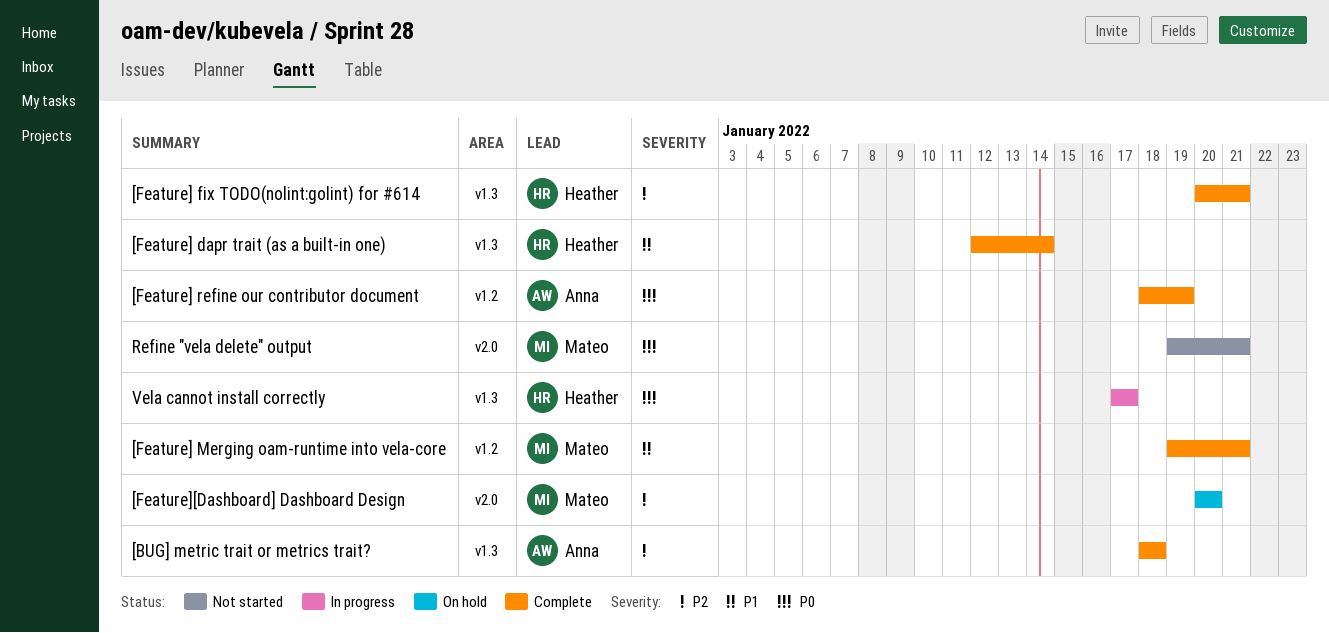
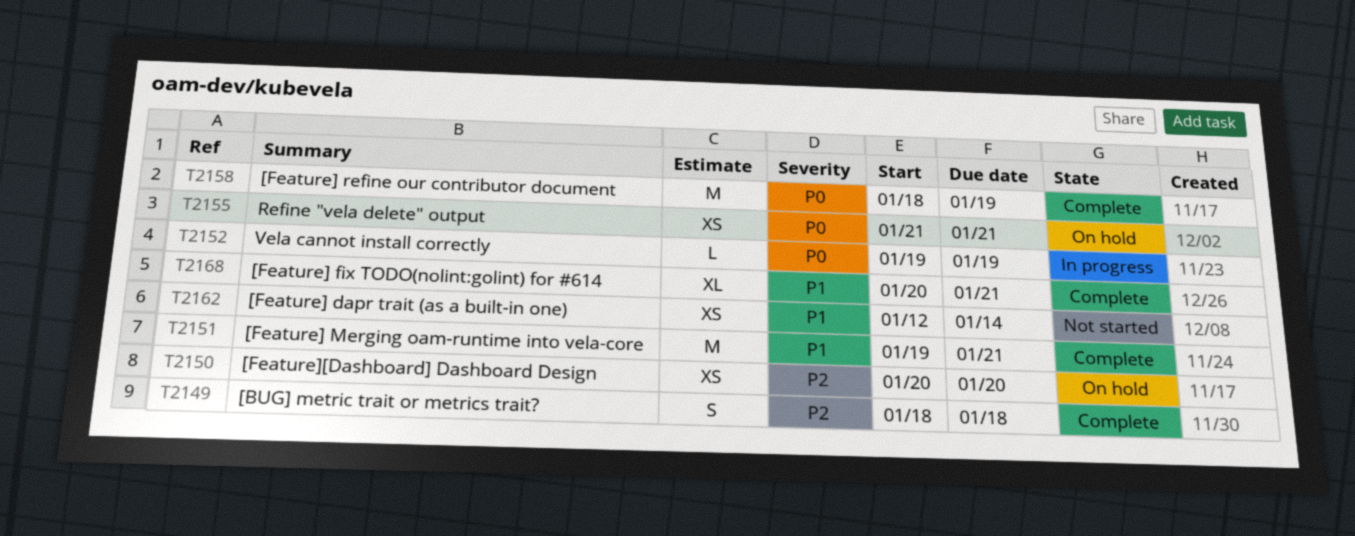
[Feature] dapr trait (as a built-in one), status: Complete -> Not started
[Feature] fix TODO(nolint:golint) for #614, priority: P2 -> P1
Refine "vela delete" output, status: Not started -> On hold
Refine "vela delete" output, start: Jan 19 -> Jan 21
Vela cannot install correctly, start: Jan 17 -> Jan 19
Vela cannot install correctly, due: Jan 17 -> Jan 19

